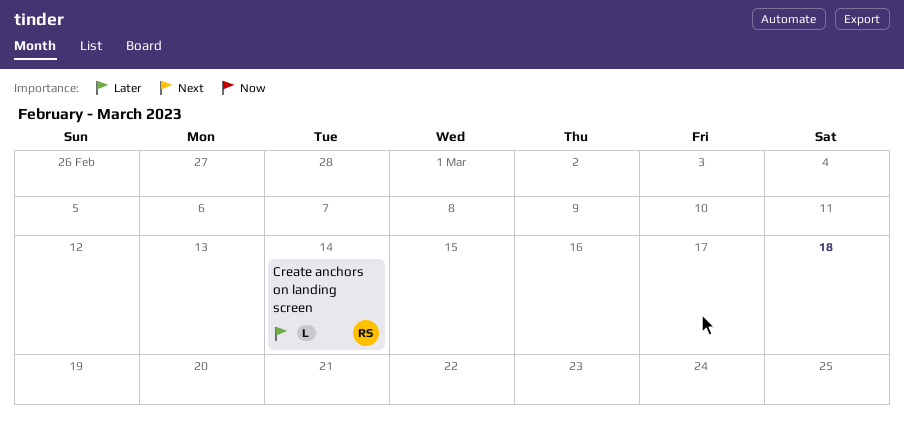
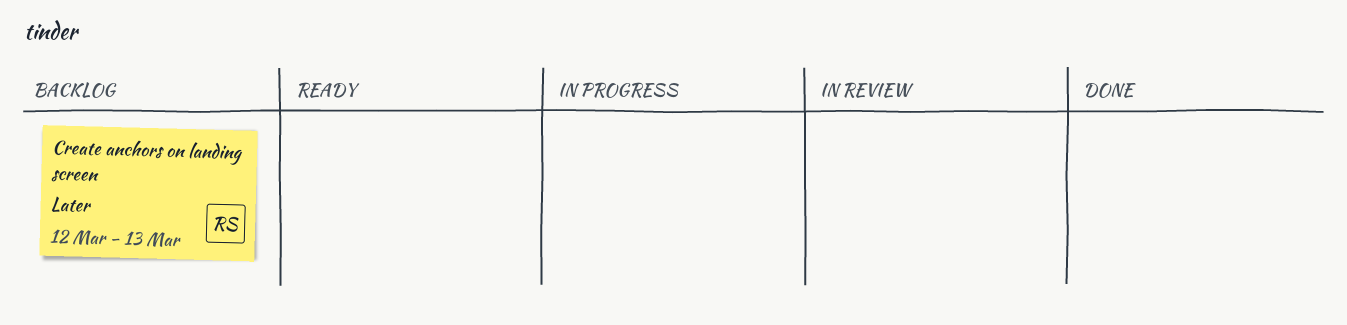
Create anchors on landing screen, due: Mar 14 -> Mar 13

